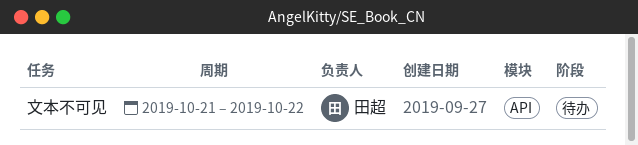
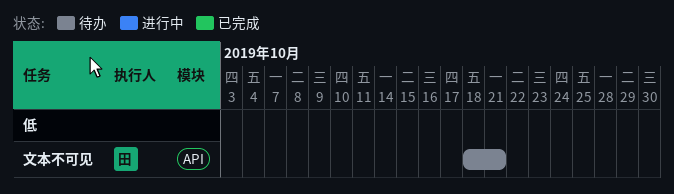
文本不可见, start: Oct 21 -> Oct 18
文本不可见, due: Oct 22 -> Oct 21

